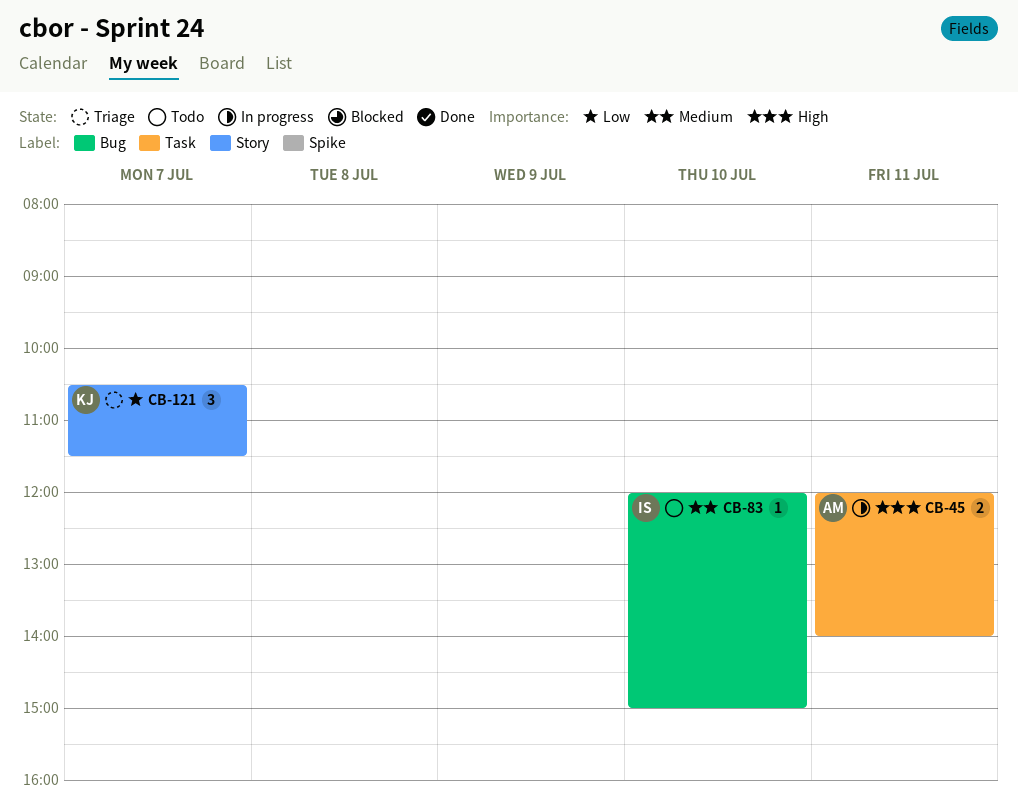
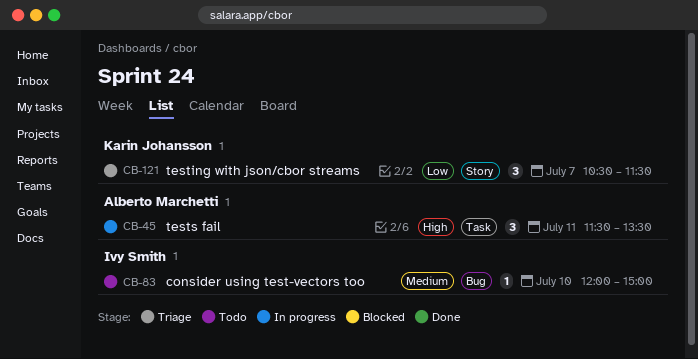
CB-45, estimate: 2 -> 3
CB-45, begins: 12:00 -> 11:30
CB-45, ends: 14:00 -> 13:30

